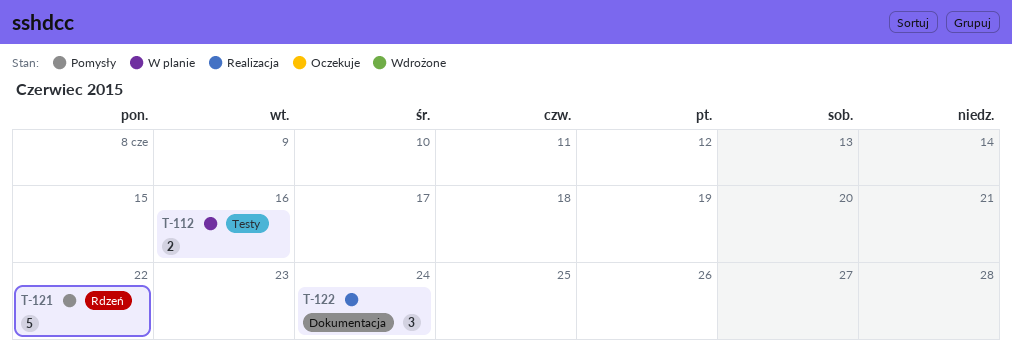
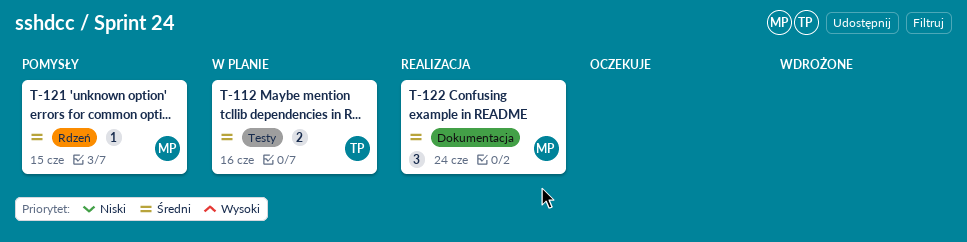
T-121, estimate: 5 -> 1
T-121, due: Jun 22 -> Jun 15

